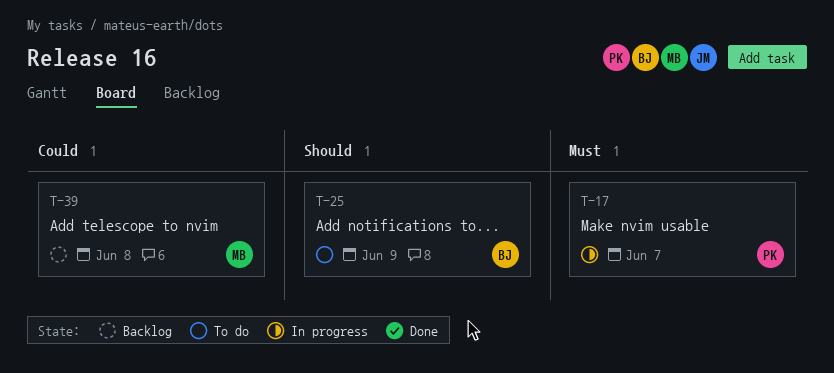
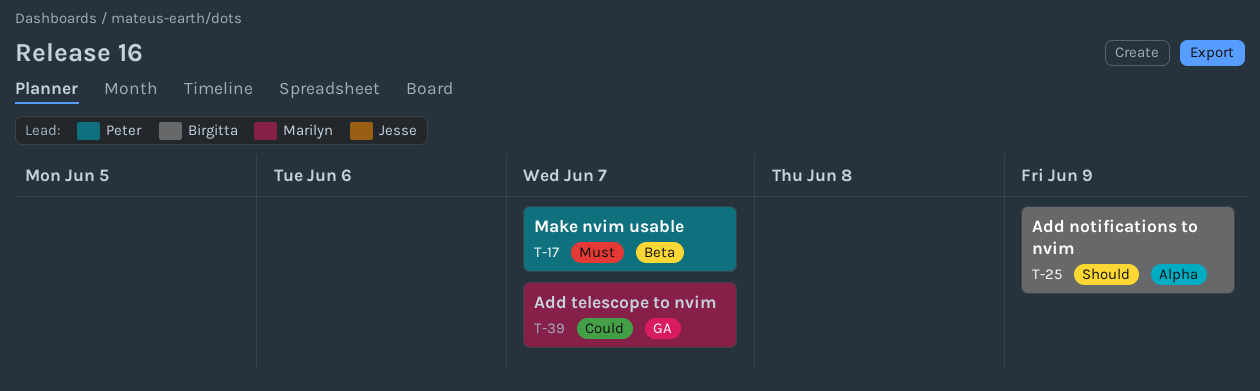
T-39, due: Jun 8 -> Jun 7

